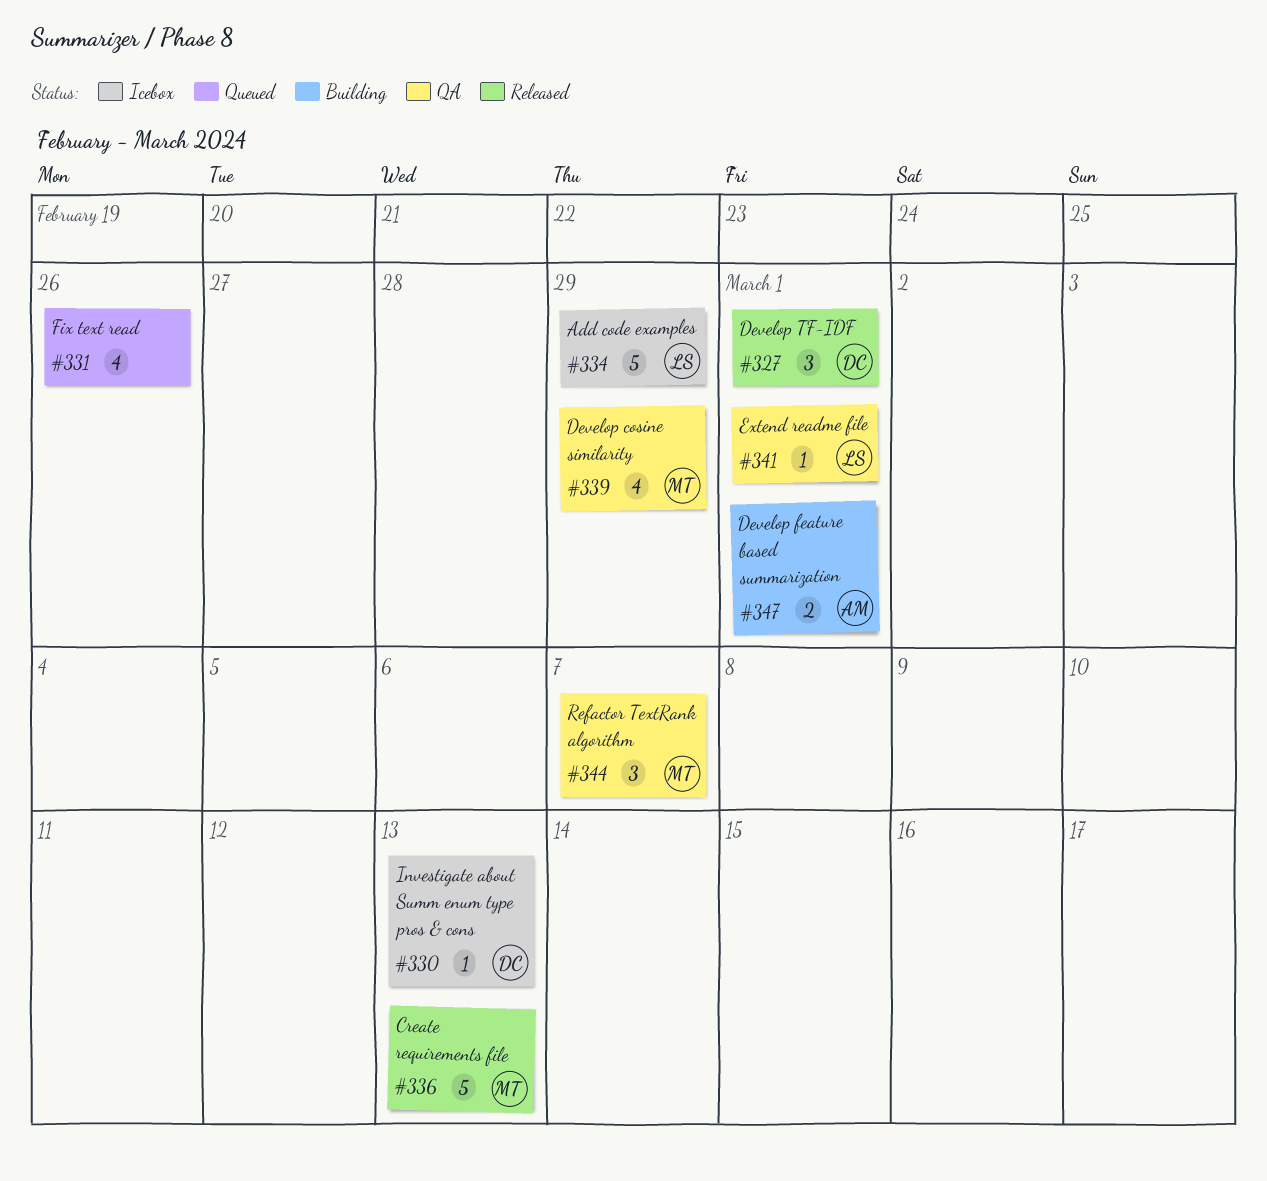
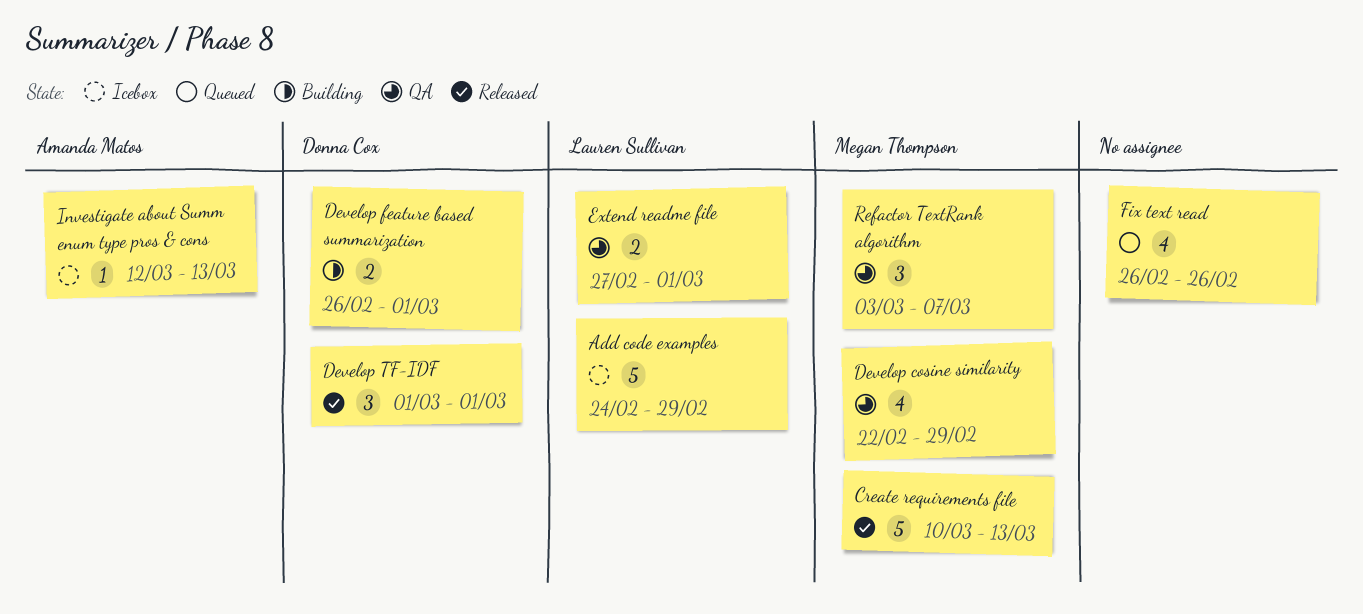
Develop feature based summarization, owner: Amanda Matos -> Donna Cox
Extend readme file, estimate: 1 -> 2
Investigate about Summ enum type pros & cons, owner: Donna Cox -> Amanda Matos

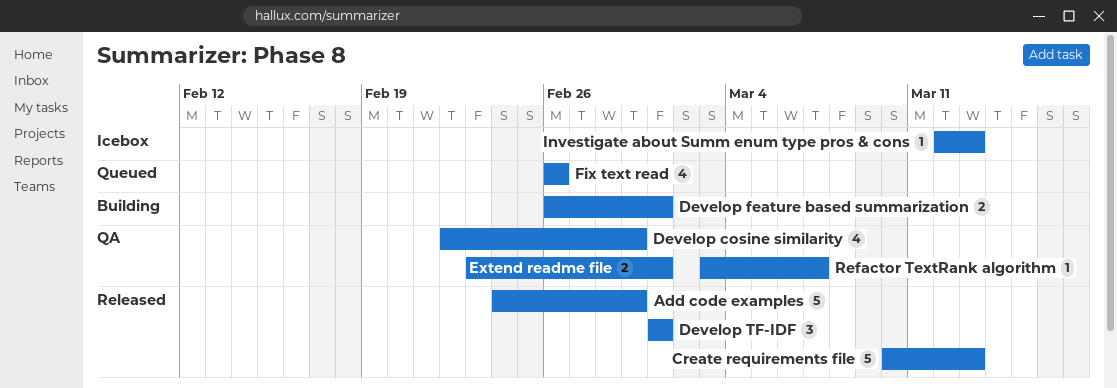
Add code examples, status: Icebox -> Released
Extend readme file, start: Feb 27 -> Feb 23
Refactor TextRank algorithm, estimate: 3 -> 1

